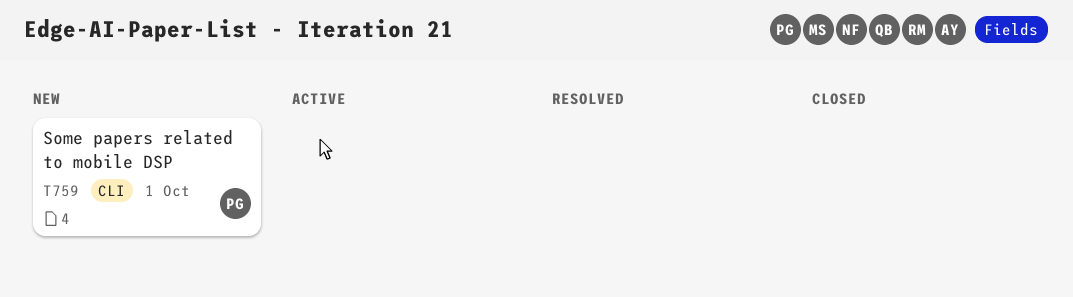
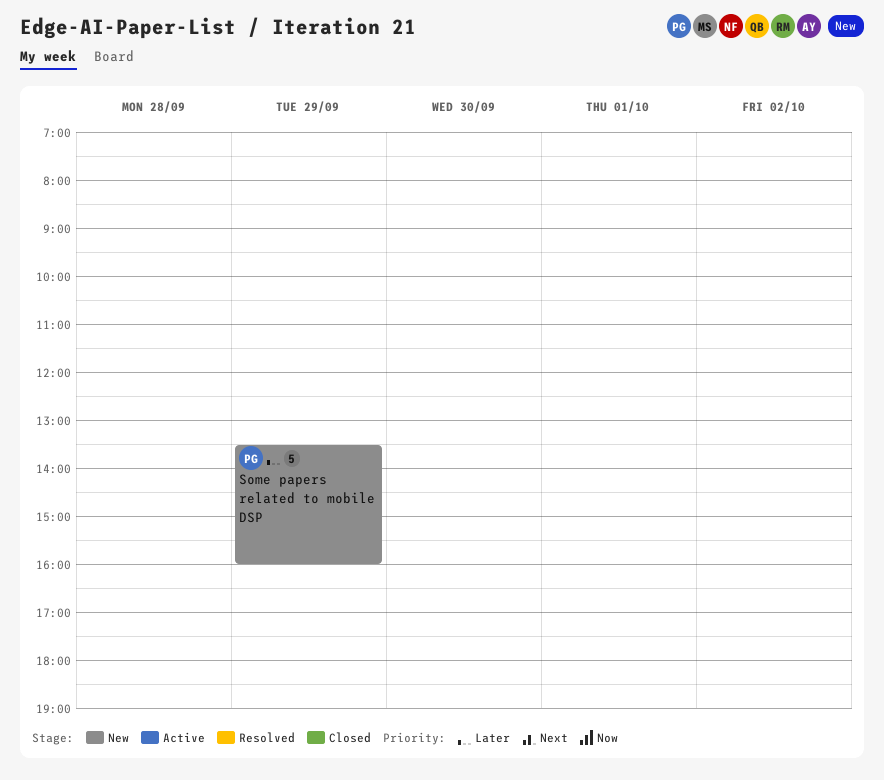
Some papers related to mobile DSP, day: Oct 1 -> Sep 29

